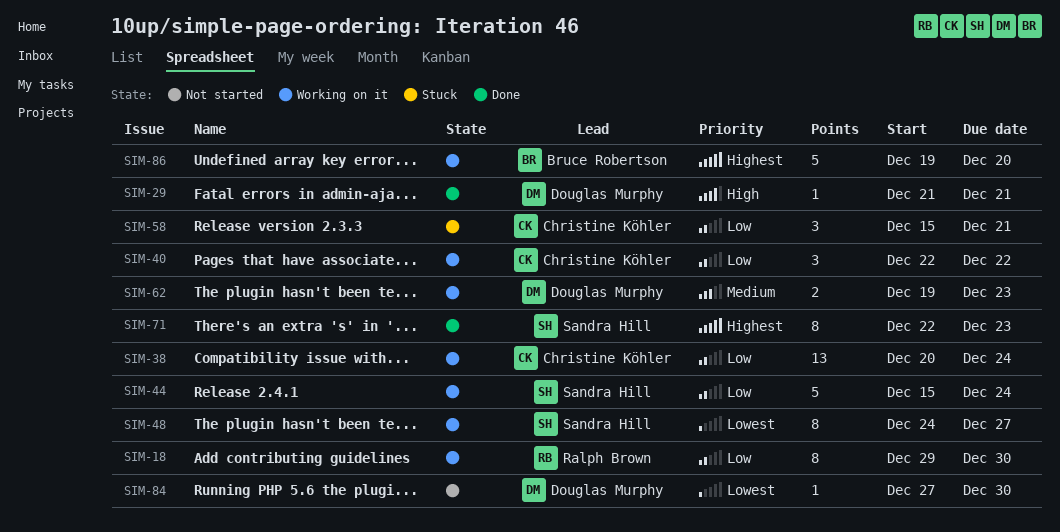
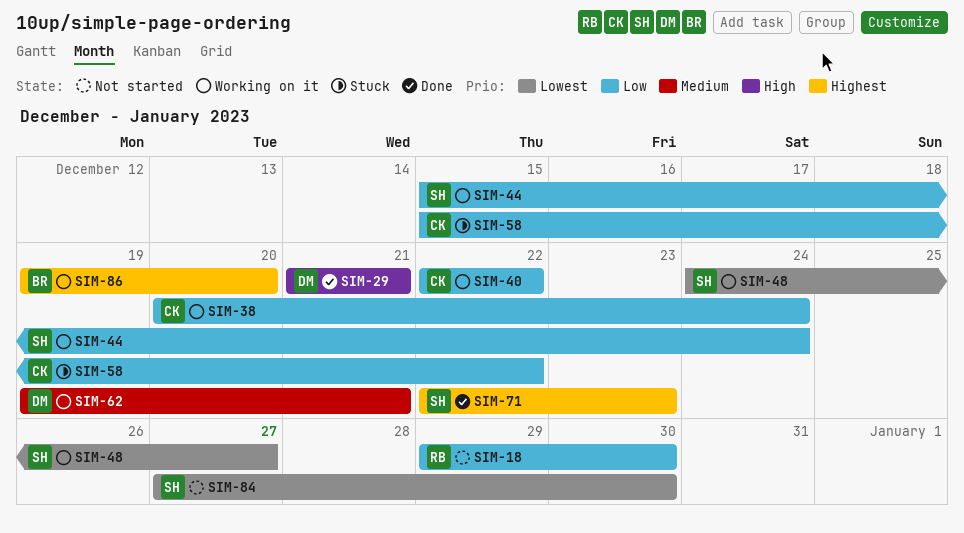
SIM-18, status: Working on it -> Not started
SIM-58, due: Dec 21 -> Dec 22
SIM-62, due: Dec 23 -> Dec 21
SIM-84, owner: Douglas Murphy -> Sandra Hill

